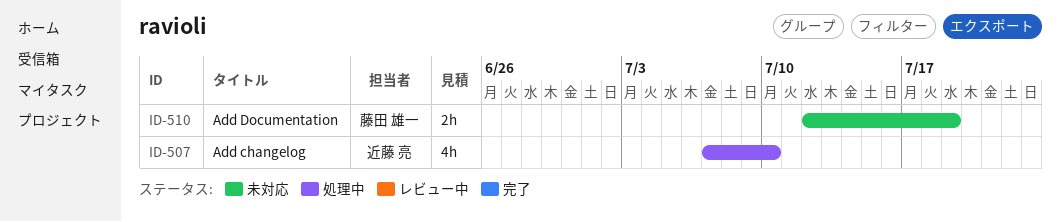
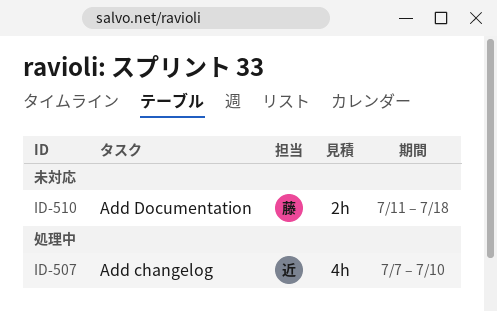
ID-510, start: Jul 12 -> Jul 11
ID-510, due: Jul 19 -> Jul 18

